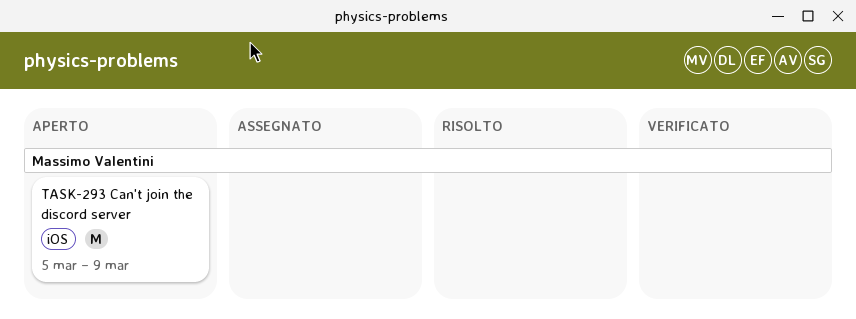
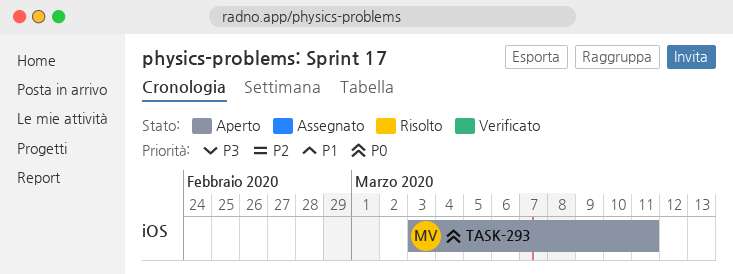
TASK-293, start: Mar 5 -> Mar 3
TASK-293, due: Mar 9 -> Mar 11

